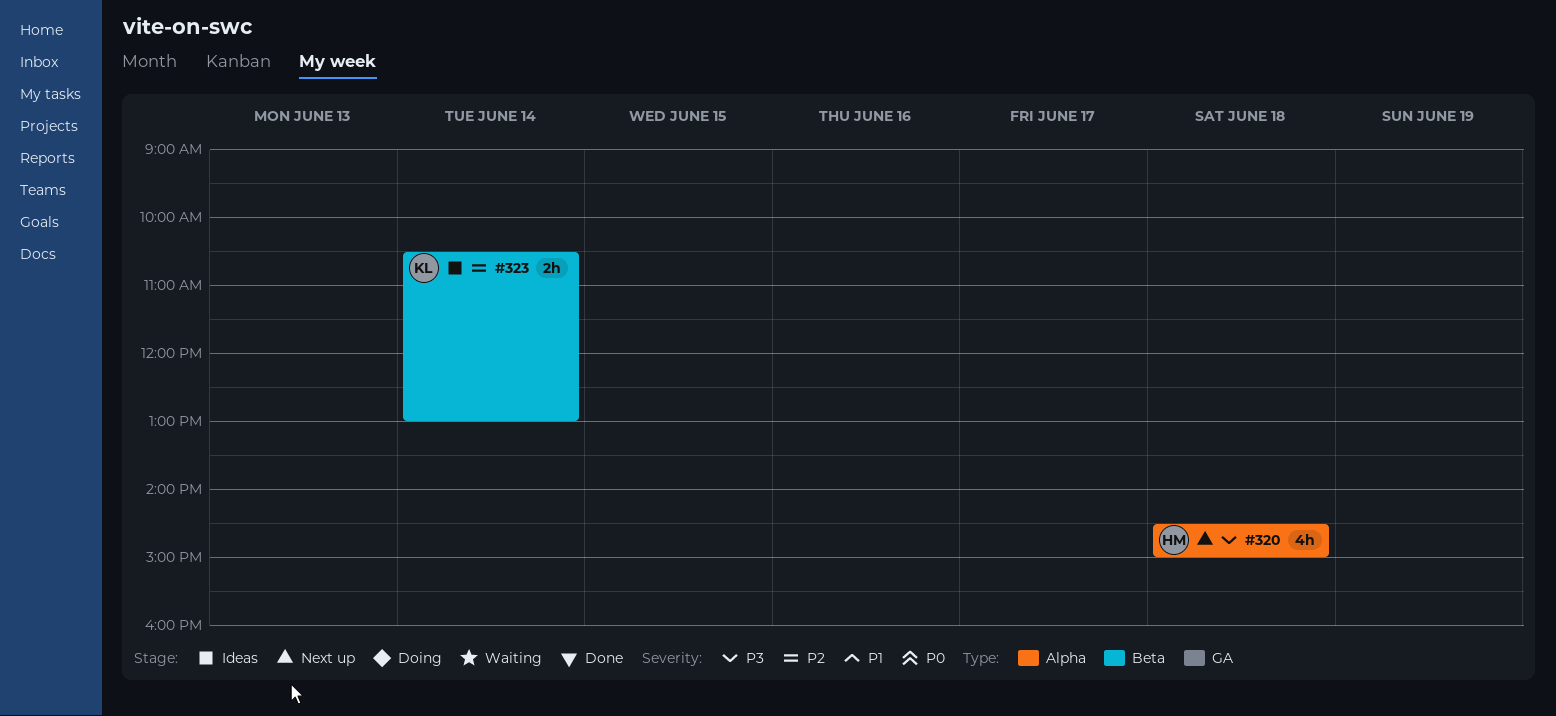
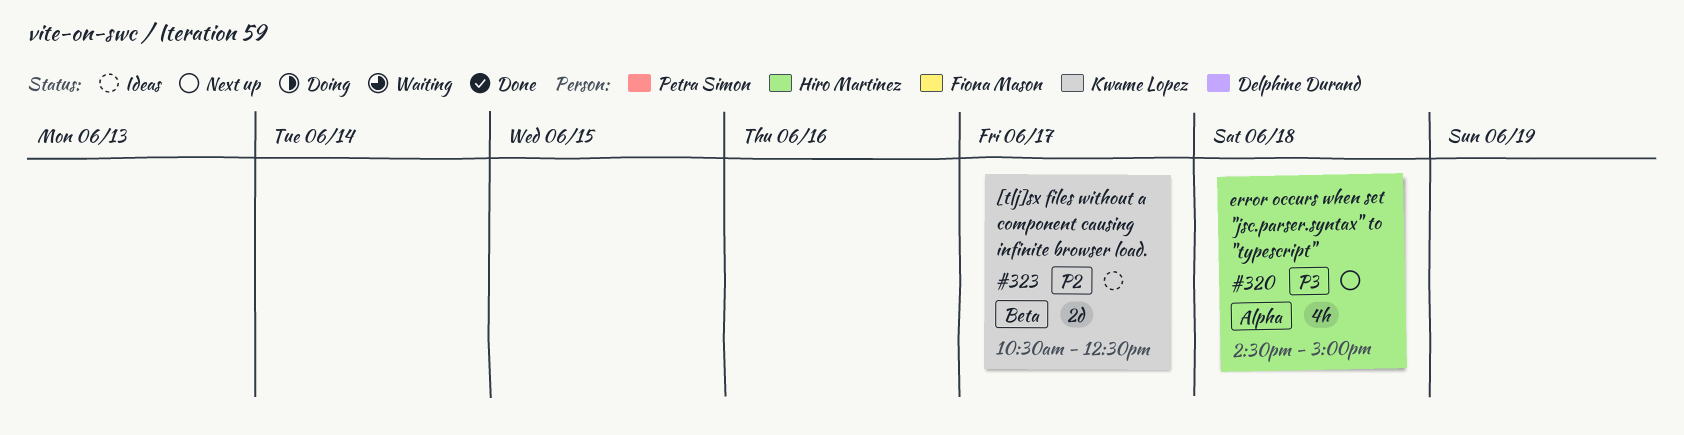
#323, estimate: 2h -> 2d
#323, day: Jun 14 -> Jun 17
#323, ends: 13:00 -> 12:30

